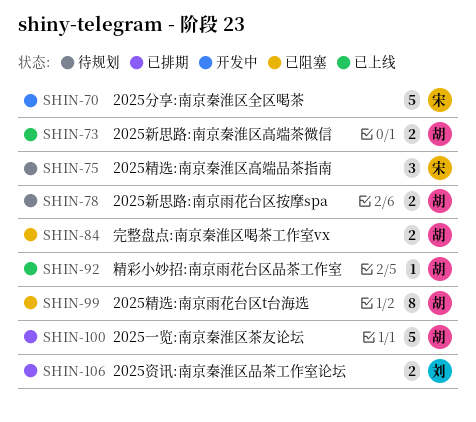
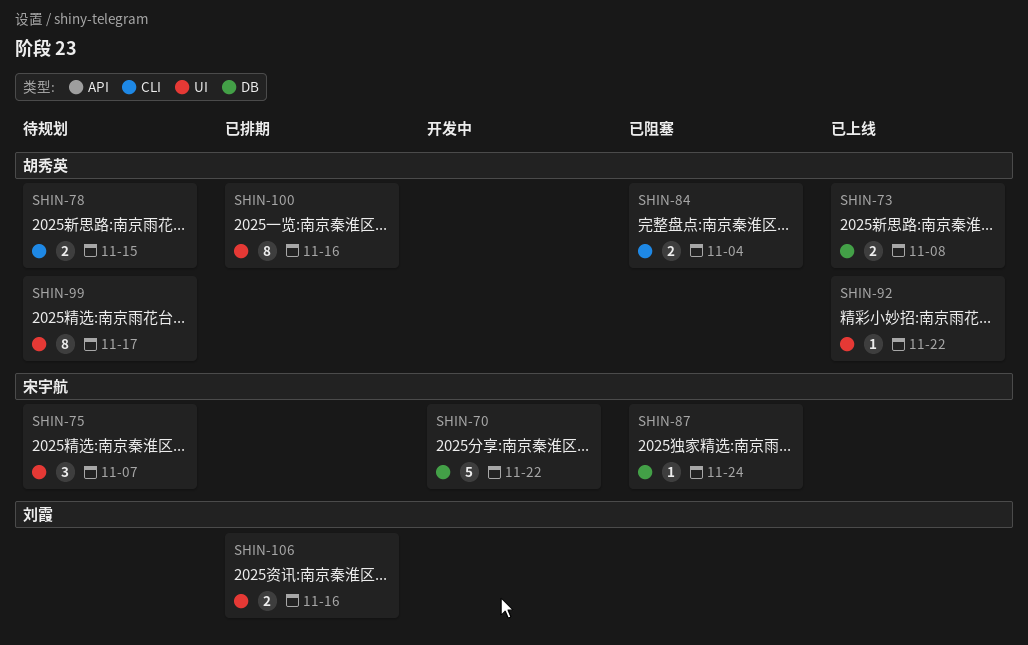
SHIN-87: none -> present
SHIN-99, status: 已阻塞 -> 待规划
SHIN-100, estimate: 5 -> 8

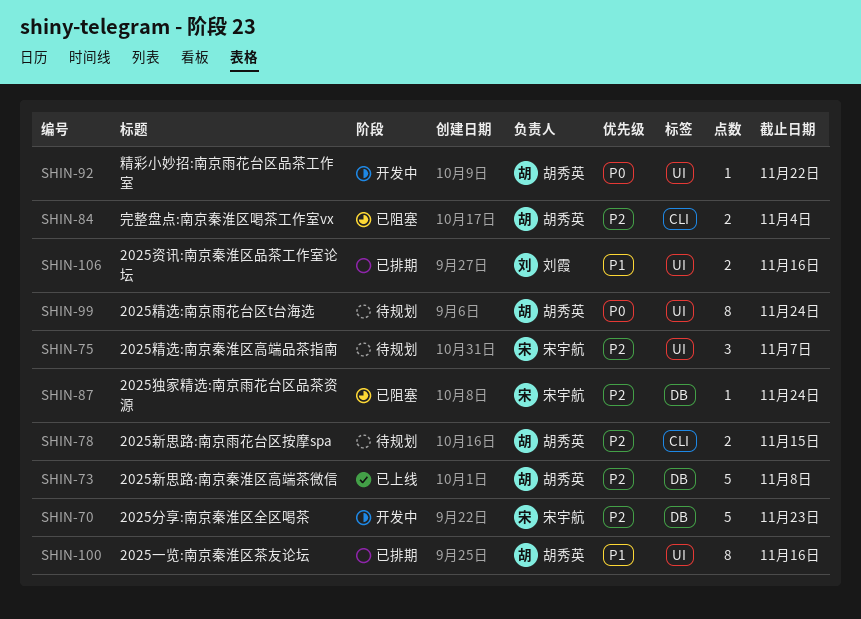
SHIN-70, due: Nov 22 -> Nov 23
SHIN-73, estimate: 2 -> 5
SHIN-92, status: 已上线 -> 开发中
SHIN-99, due: Nov 17 -> Nov 24

